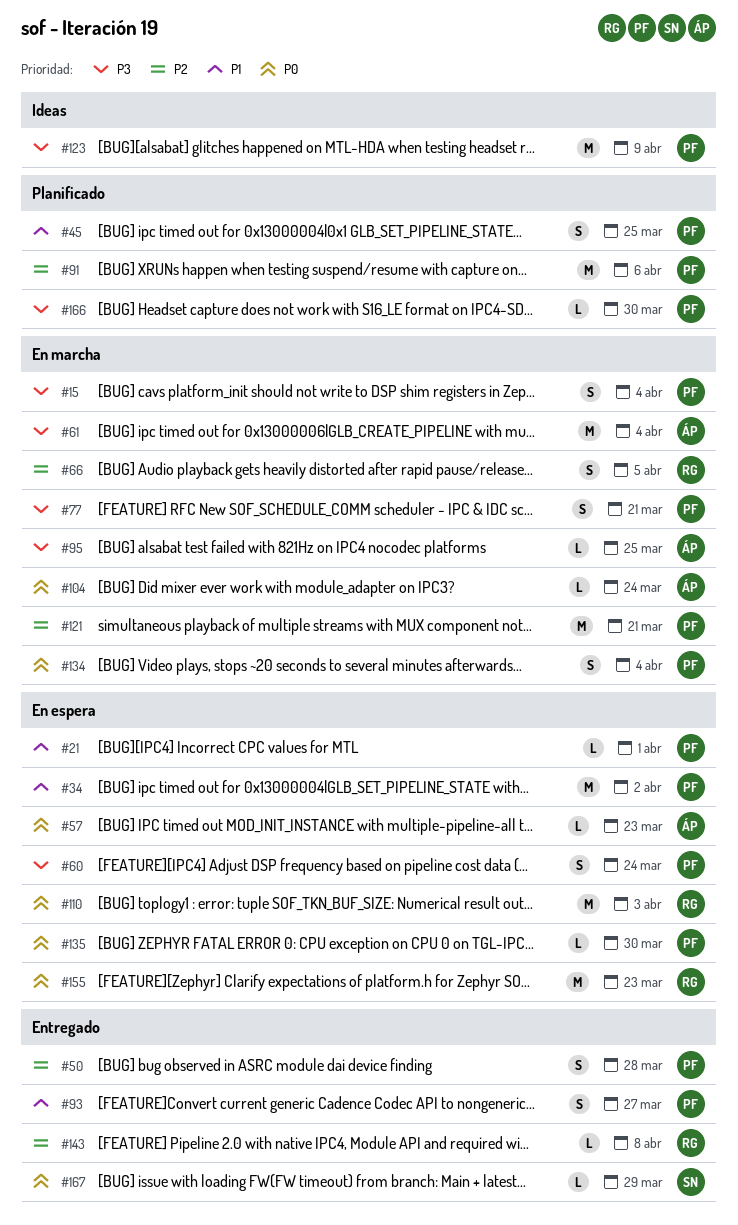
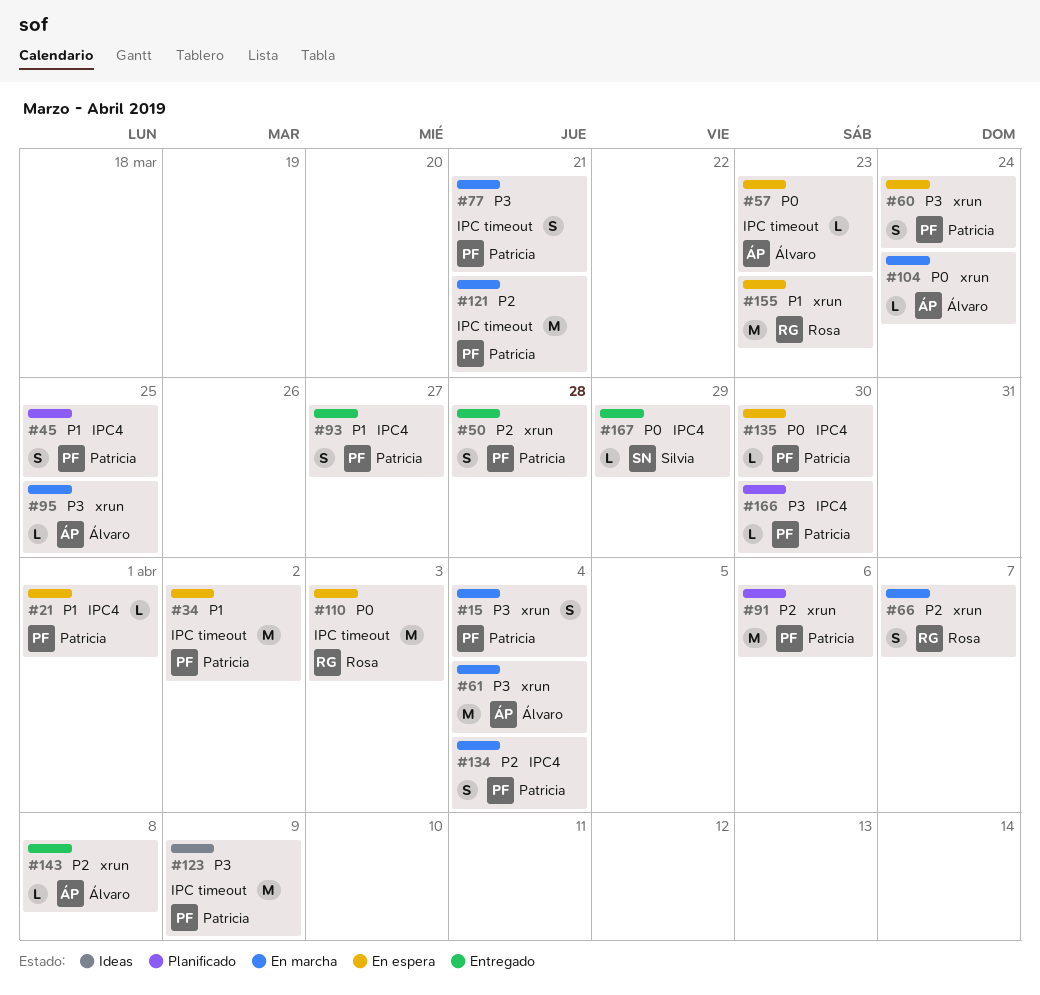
#66, due: Apr 5 -> Apr 7
#134, priority: P0 -> P2
#143, owner: Rosa -> Álvaro
#155, priority: P0 -> P1

